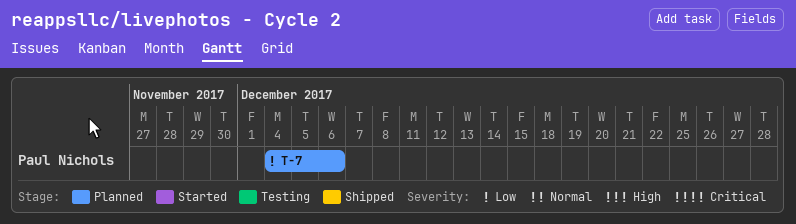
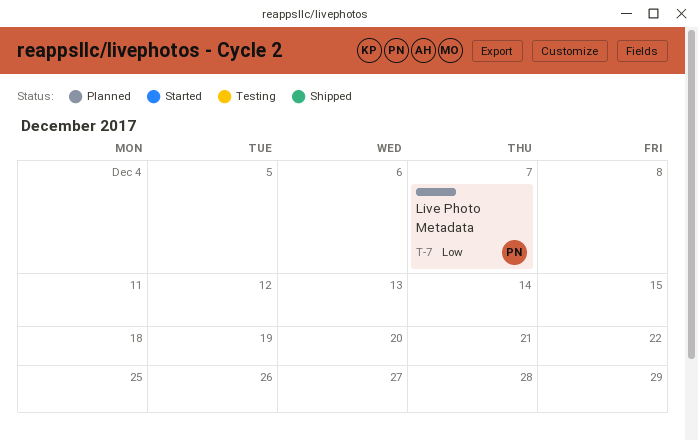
T-7, due: Dec 6 -> Dec 7

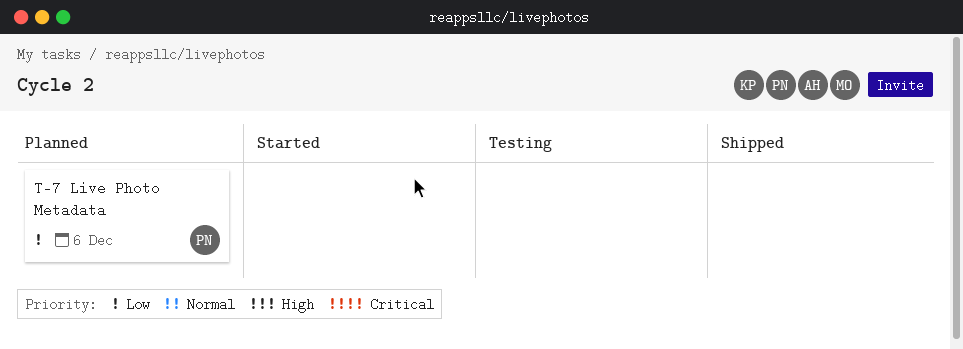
T-7, due: Dec 7 -> Dec 6

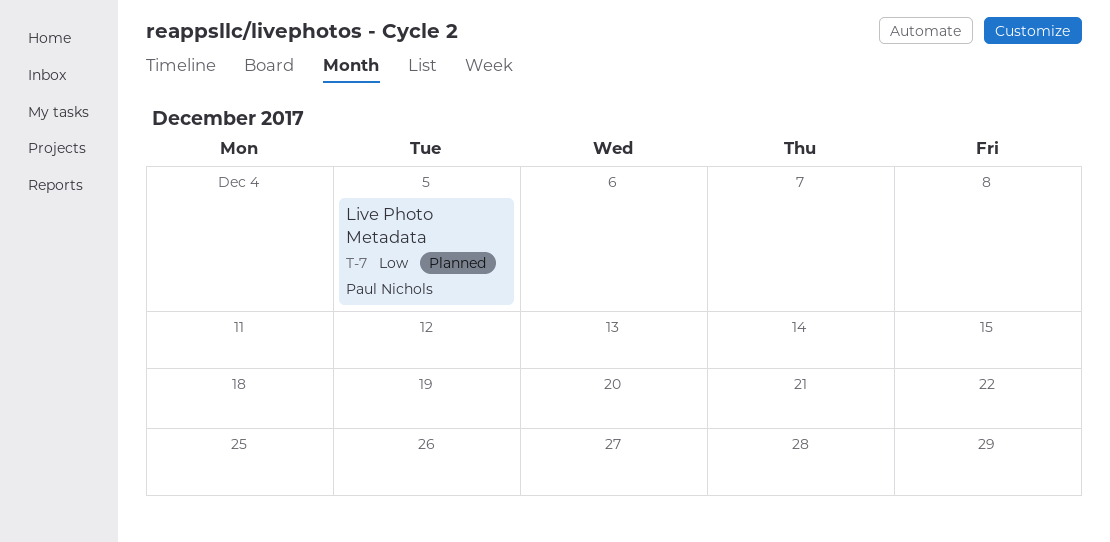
T-7, due: Dec 6 -> Dec 5

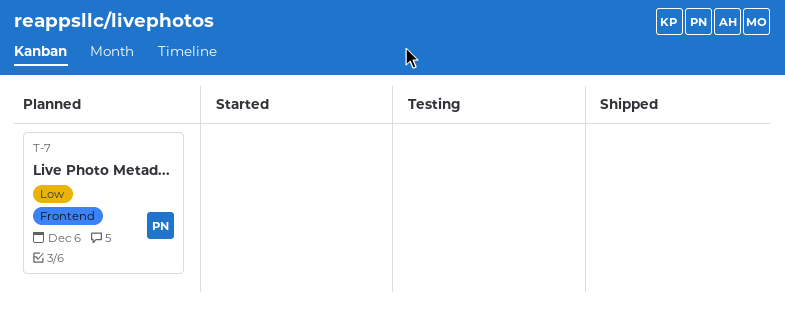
T-7, due: Dec 5 -> Dec 6

